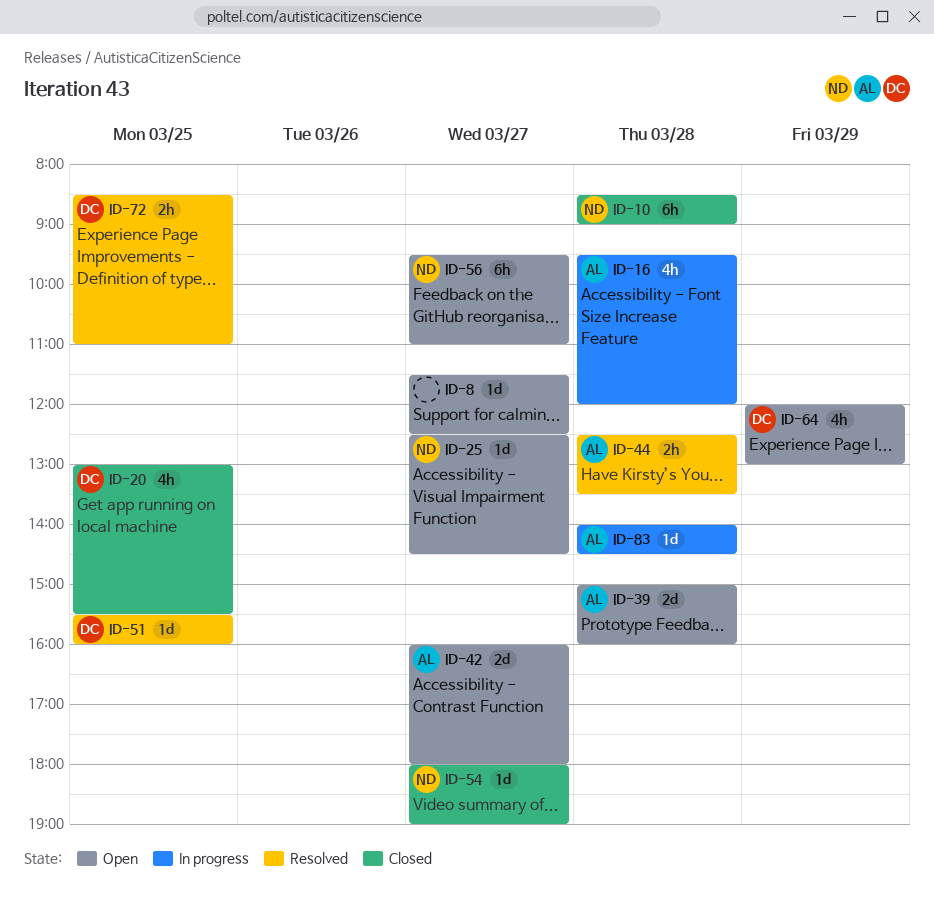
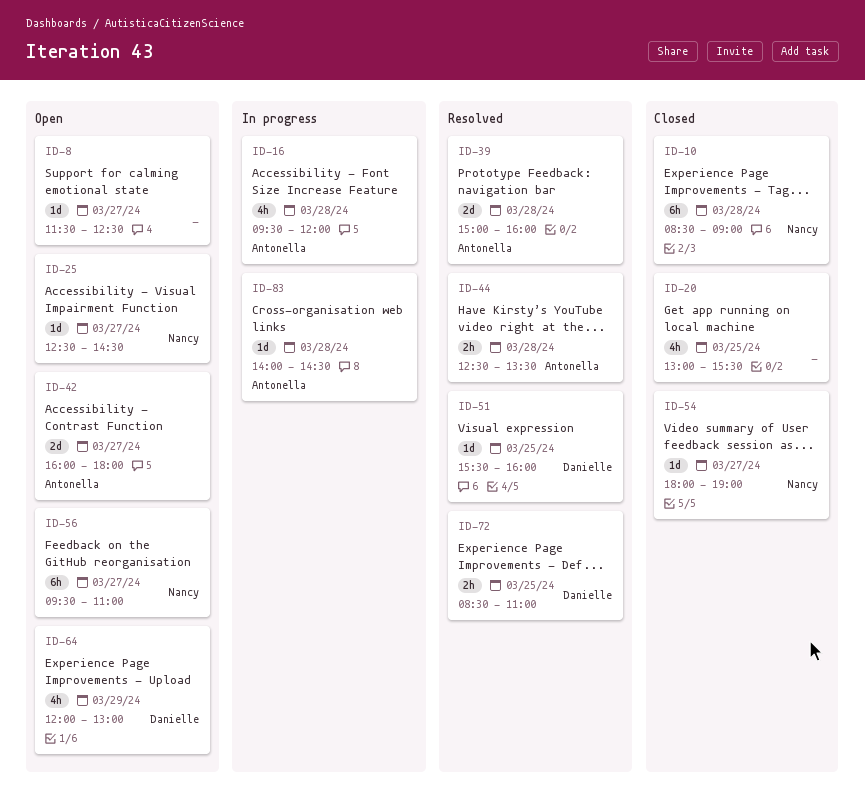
ID-20, owner: Danielle -> none
ID-39, status: Open -> Resolved

